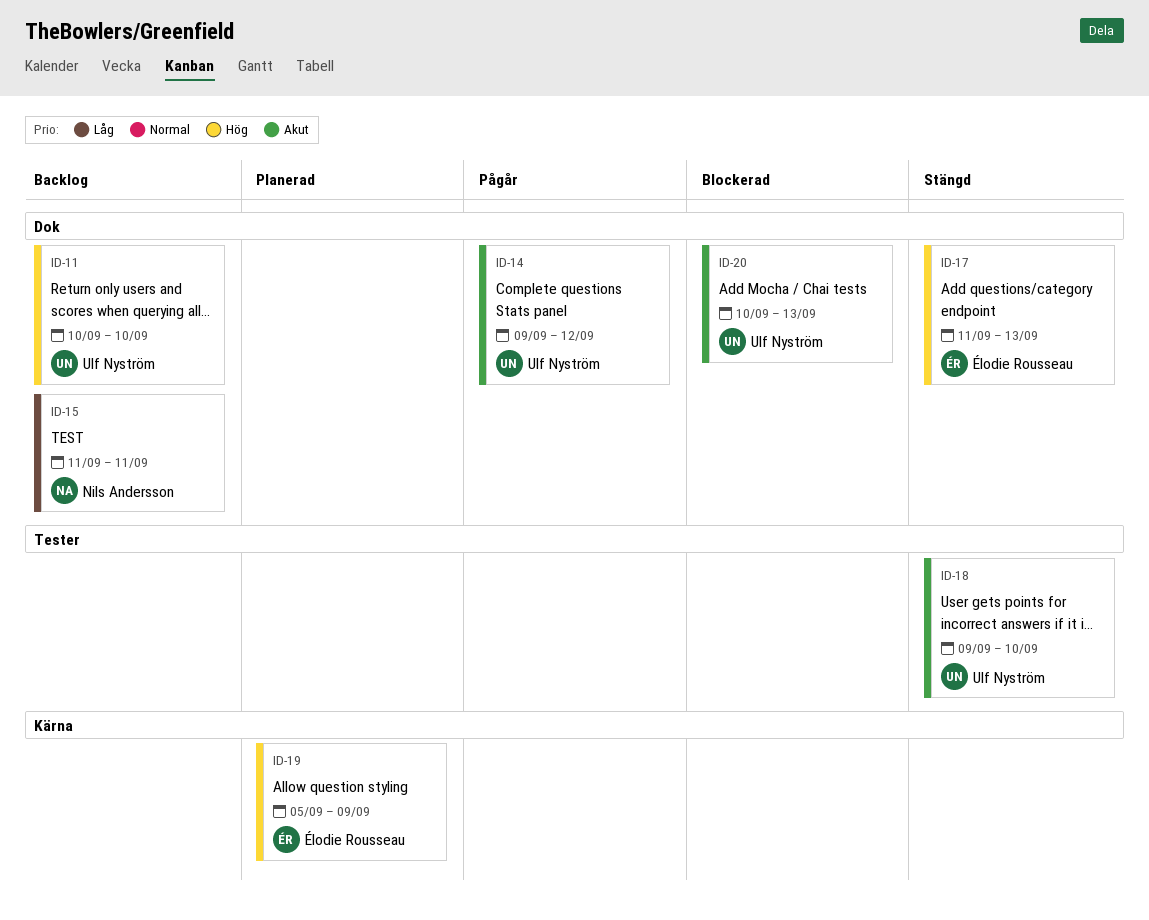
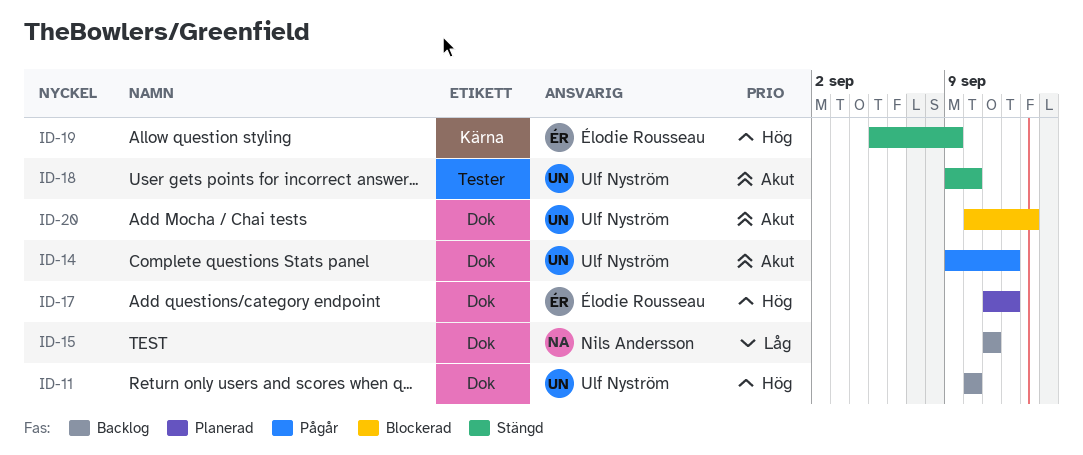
ID-17, status: Stängd -> Planerad
ID-17, due: Sep 13 -> Sep 12
ID-19, status: Planerad -> Stängd

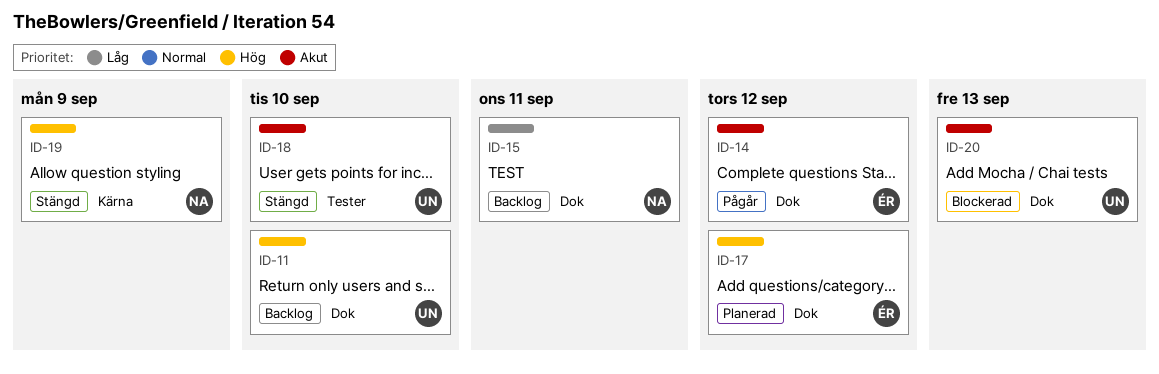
ID-14, owner: Ulf Nyström -> Élodie Rousseau
ID-19, owner: Élodie Rousseau -> Nils Andersson

